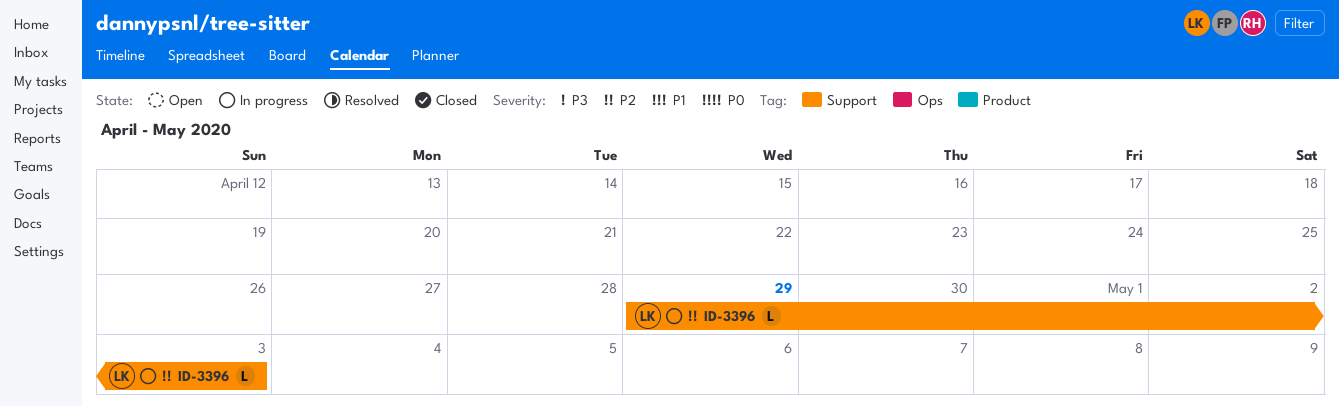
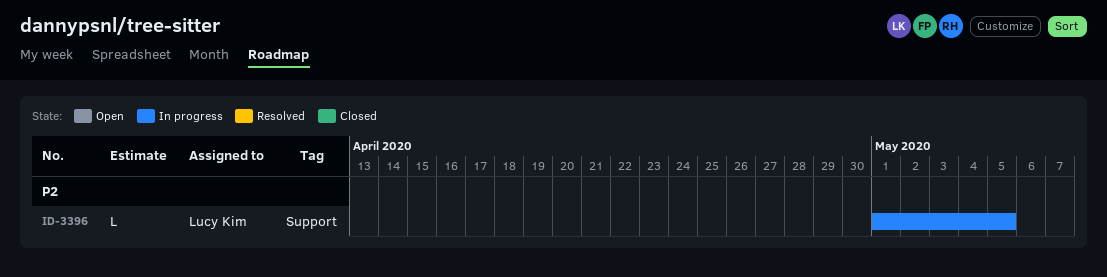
ID-3396, start: Apr 29 -> May 1
ID-3396, due: May 3 -> May 5

